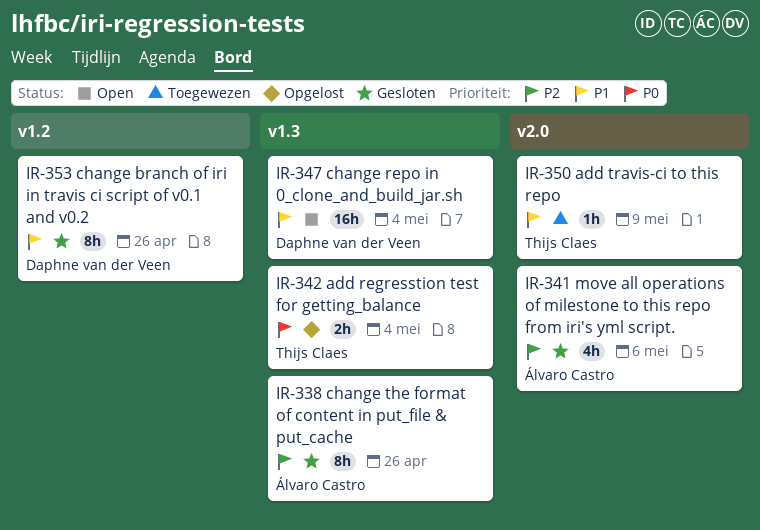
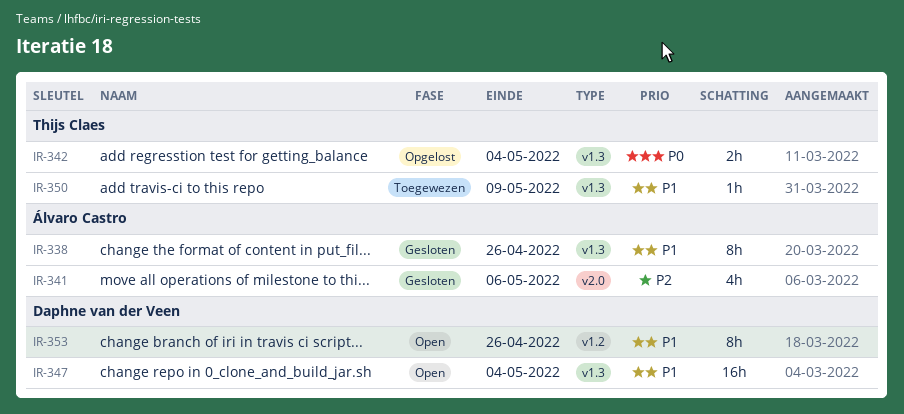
IR-338, priority: P2 -> P1
IR-350, label: v2.0 -> v1.3
IR-353, status: Gesloten -> Open

